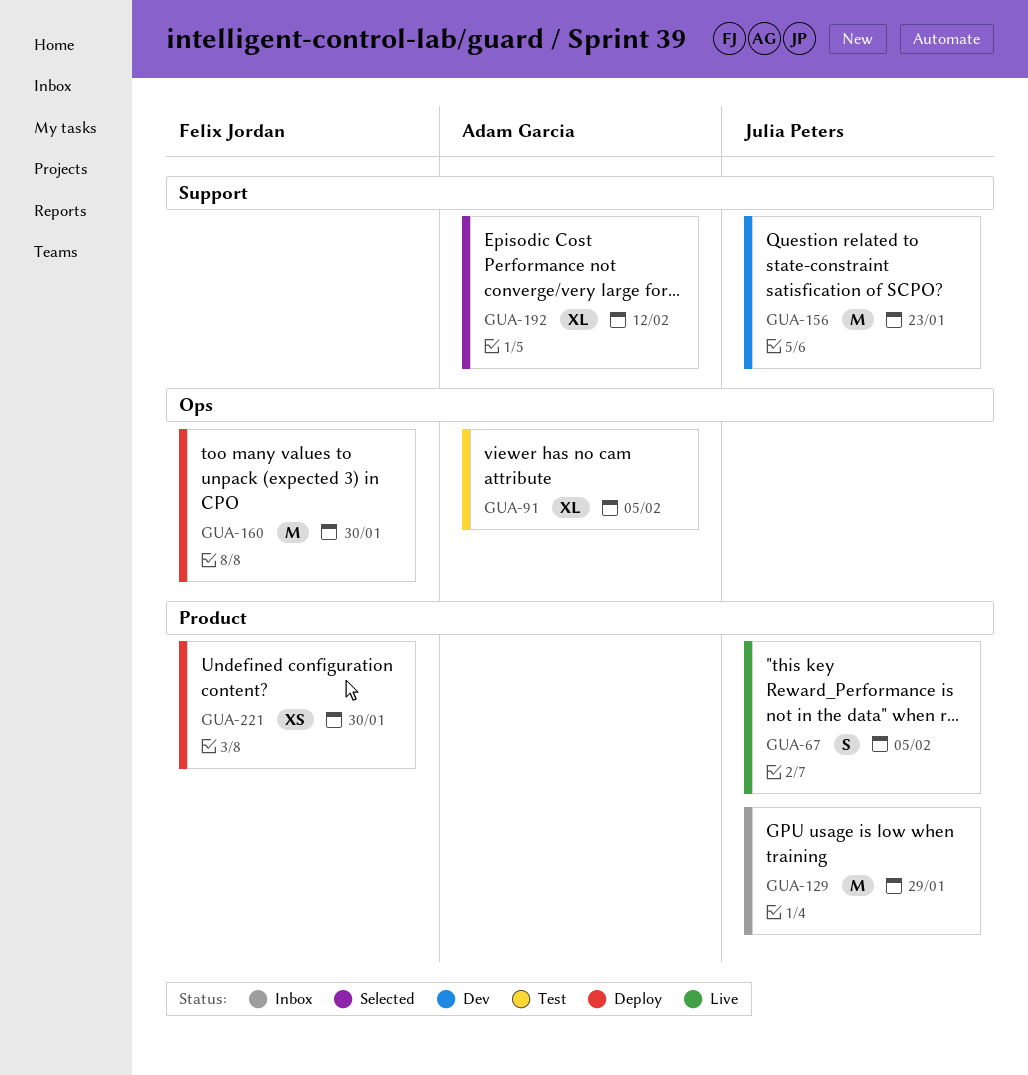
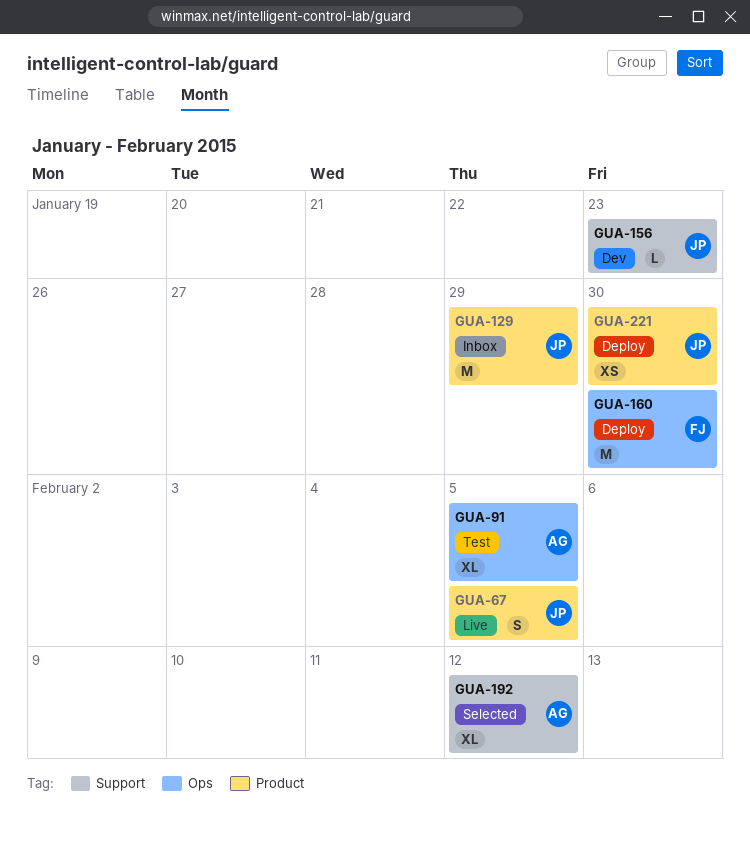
GUA-156, estimate: M -> L
GUA-221, owner: Felix Jordan -> Julia Peters

